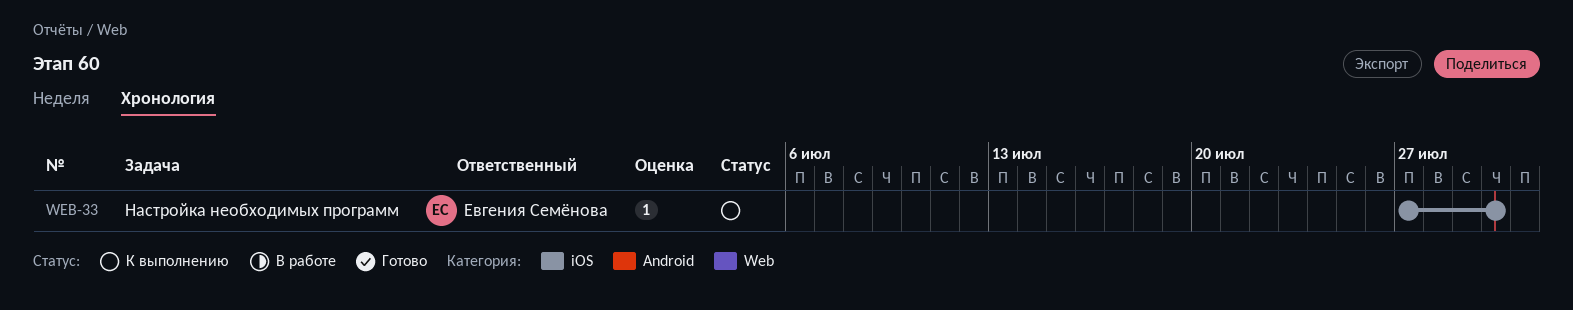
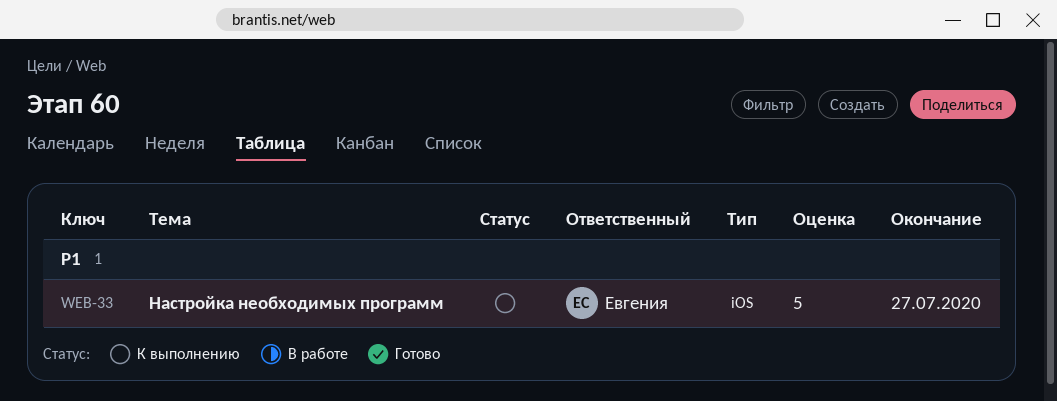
WEB-33, estimate: 1 -> 5
WEB-33, due: Jul 30 -> Jul 27

